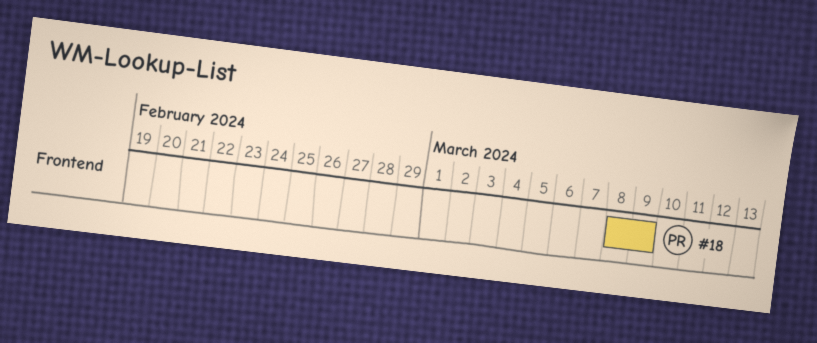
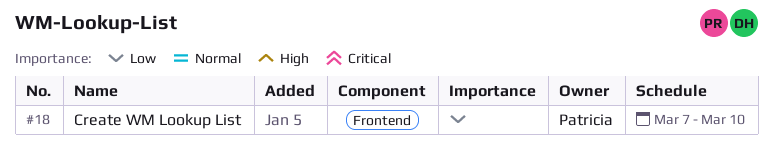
#18, start: Mar 8 -> Mar 7
#18, due: Mar 9 -> Mar 10

